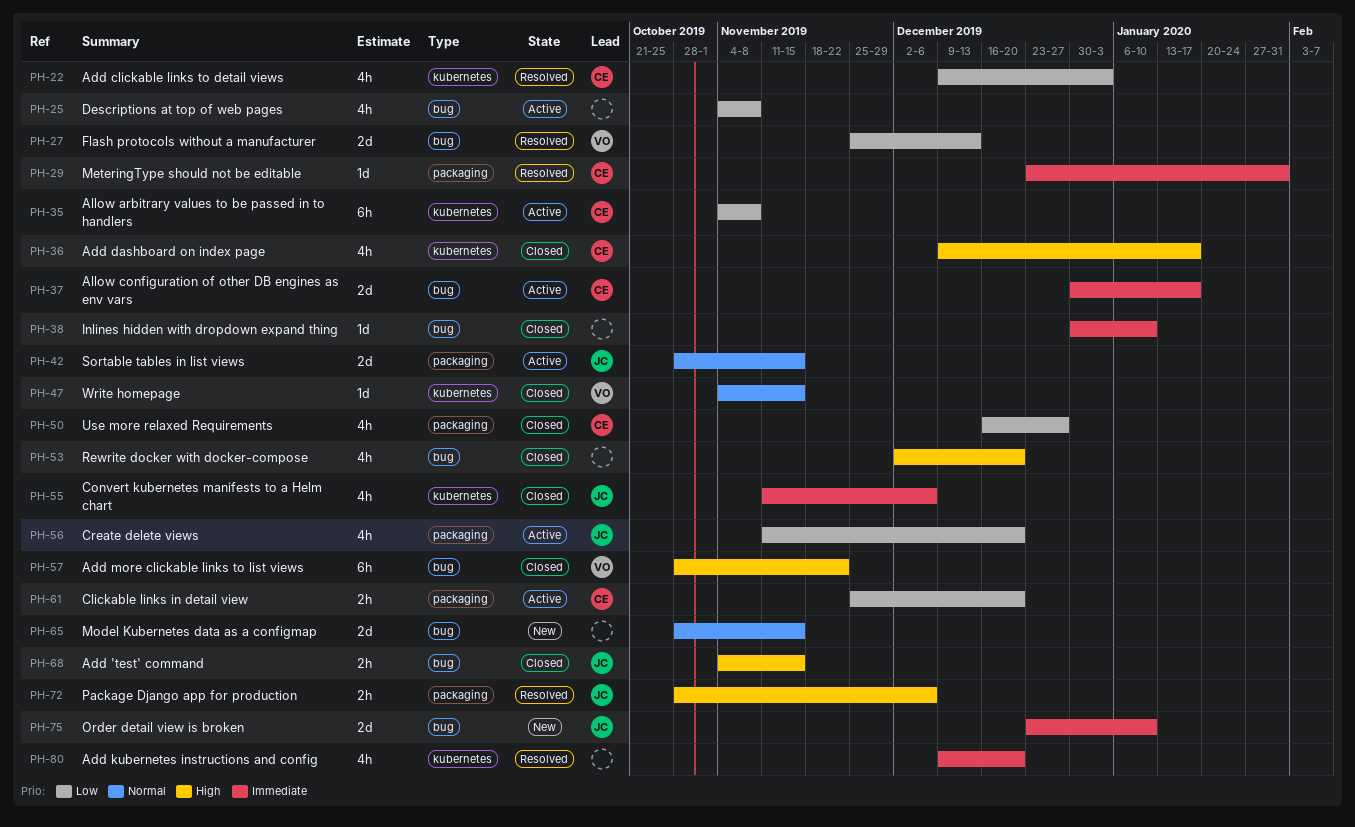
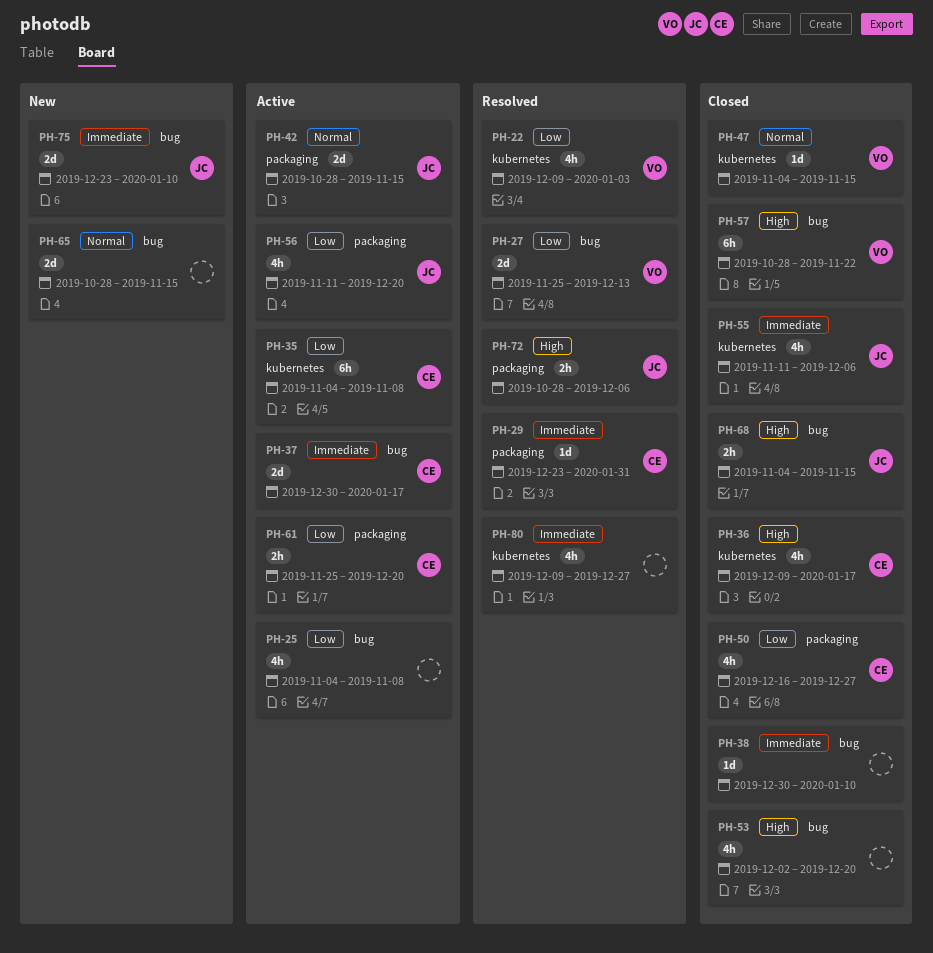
PH-22, owner: CE -> VO
PH-80, due: Dec 20 -> Dec 27

